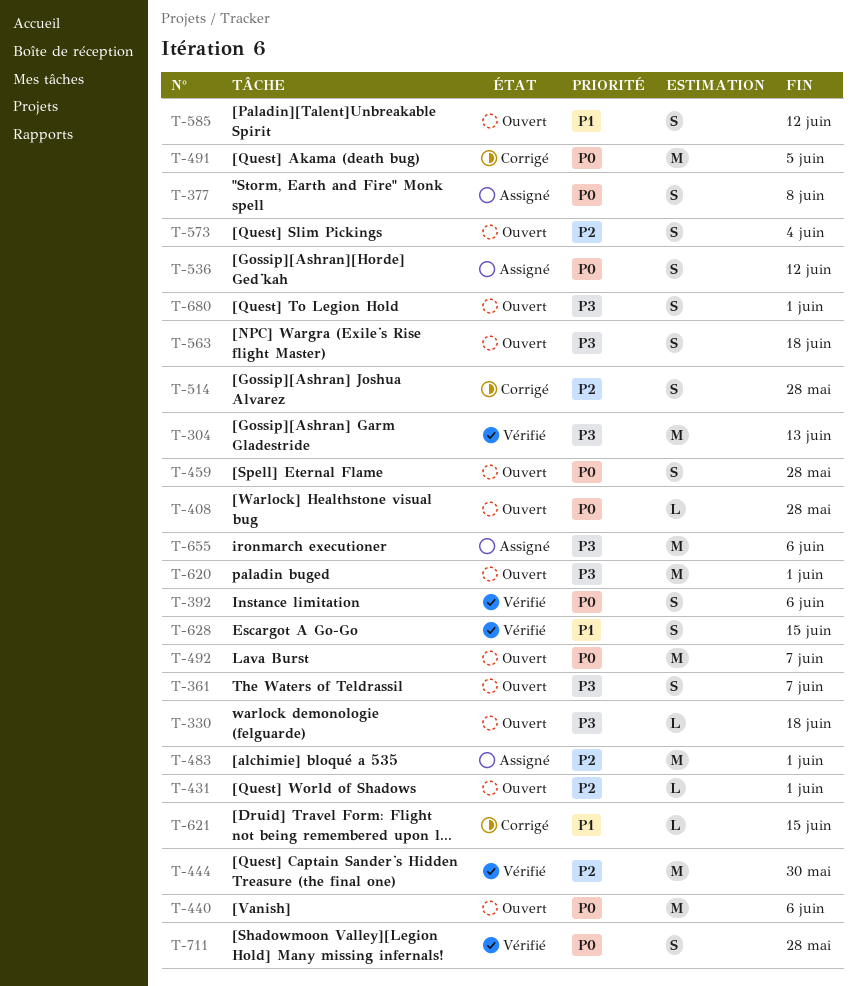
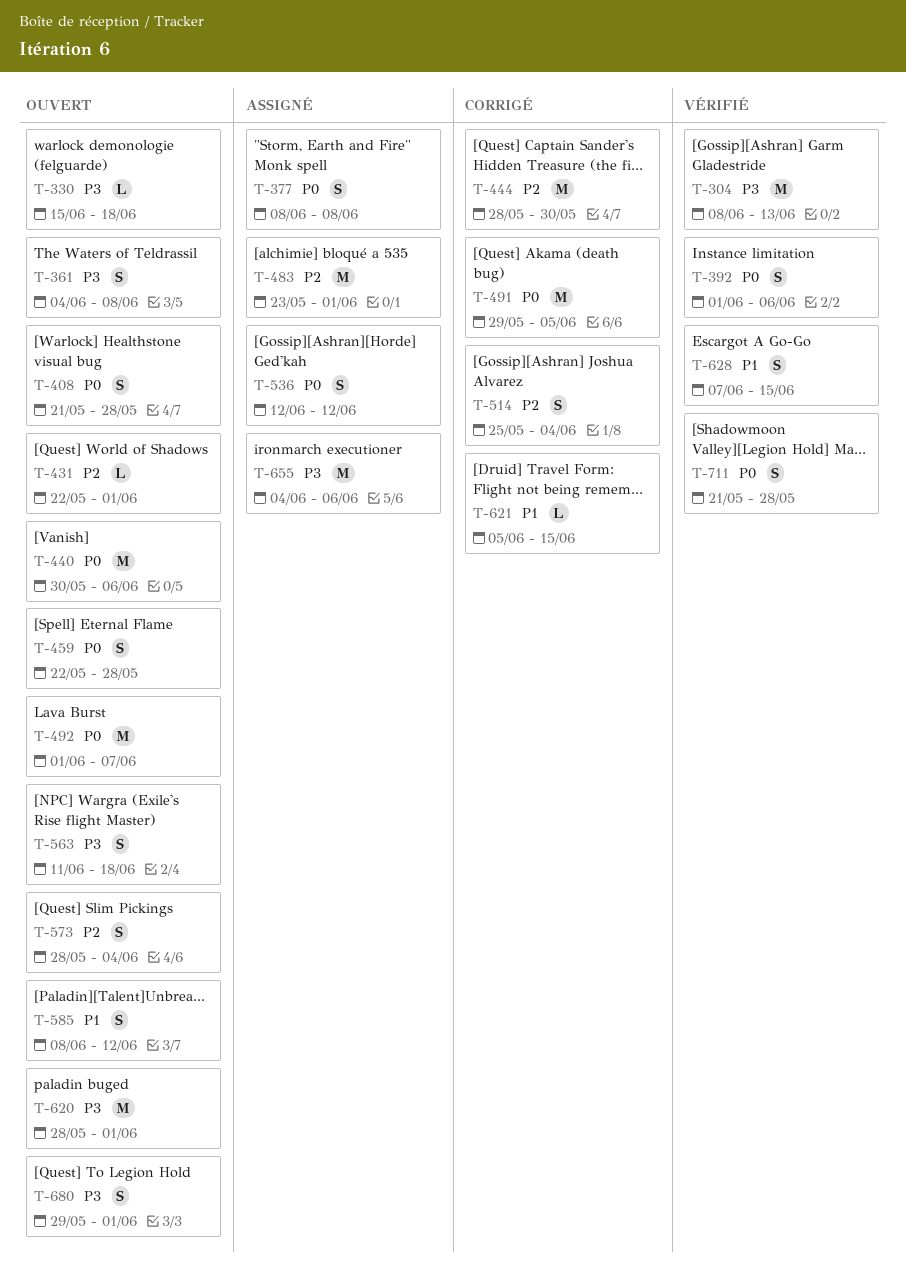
T-361, due: Jun 7 -> Jun 8
T-408, estimate: L -> S
T-444, status: Vérifié -> Corrigé
T-514, due: May 28 -> Jun 4

